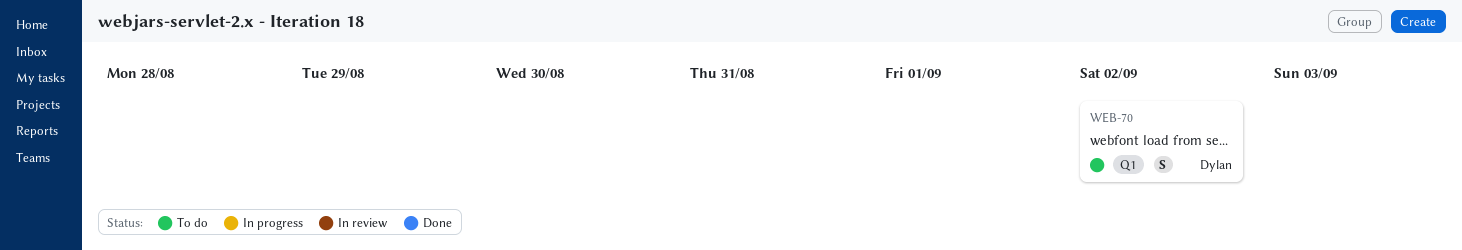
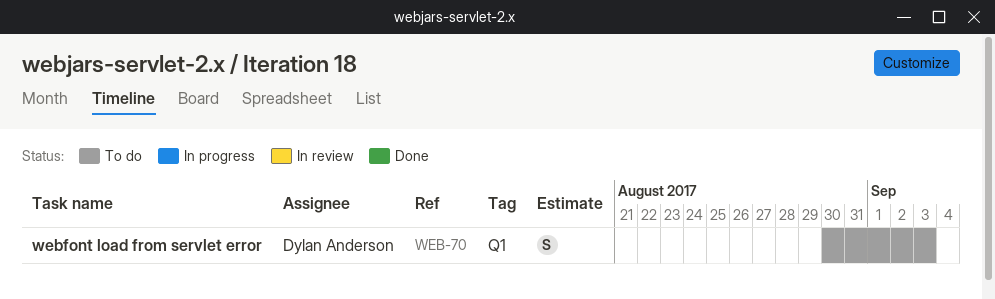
WEB-70, due: Sep 2 -> Sep 3

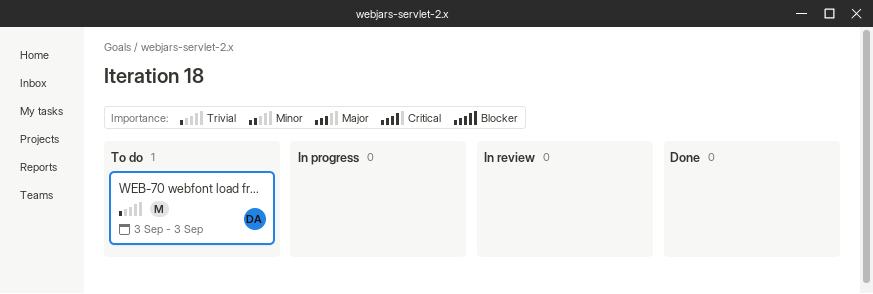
WEB-70, estimate: S -> M
WEB-70, start: Aug 30 -> Sep 3

